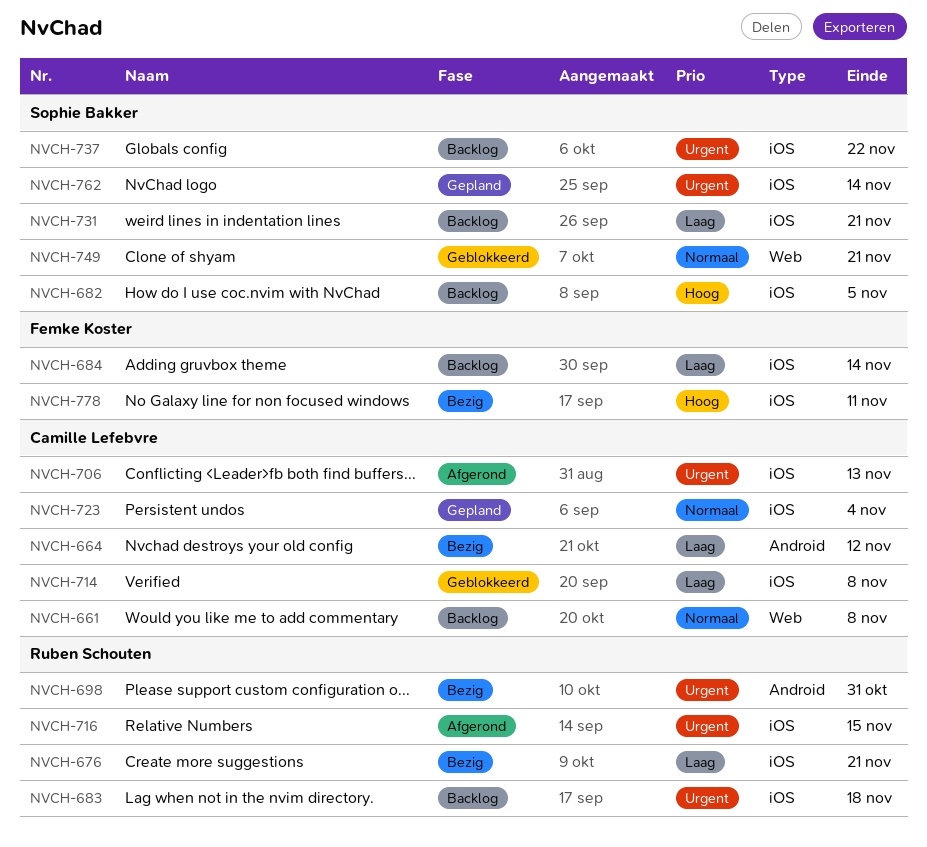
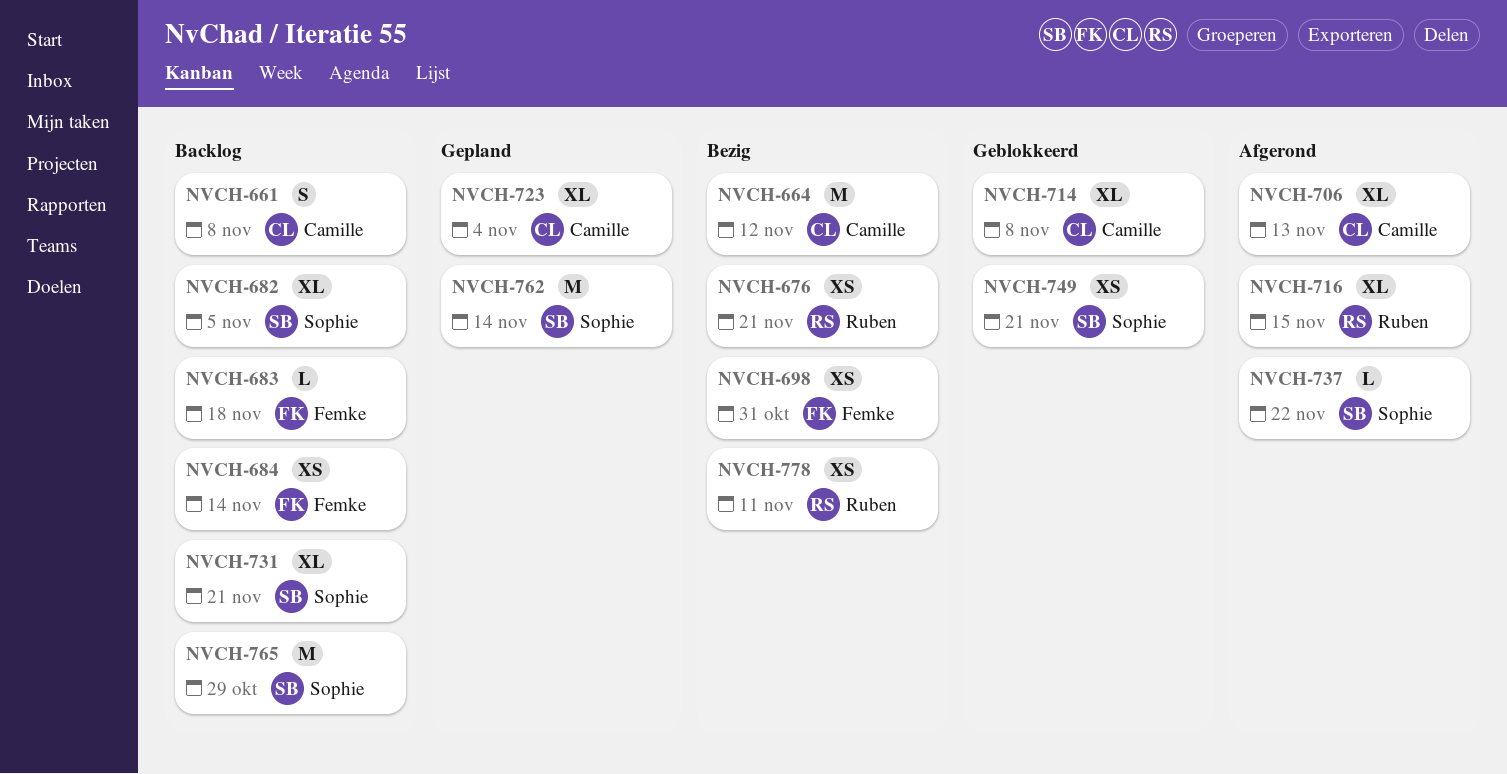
NVCH-683, owner: Ruben Schouten -> Femke Koster
NVCH-698, owner: Ruben Schouten -> Femke Koster
NVCH-737, status: Backlog -> Afgerond
NVCH-765: none -> present
NVCH-778, owner: Femke Koster -> Ruben Schouten

